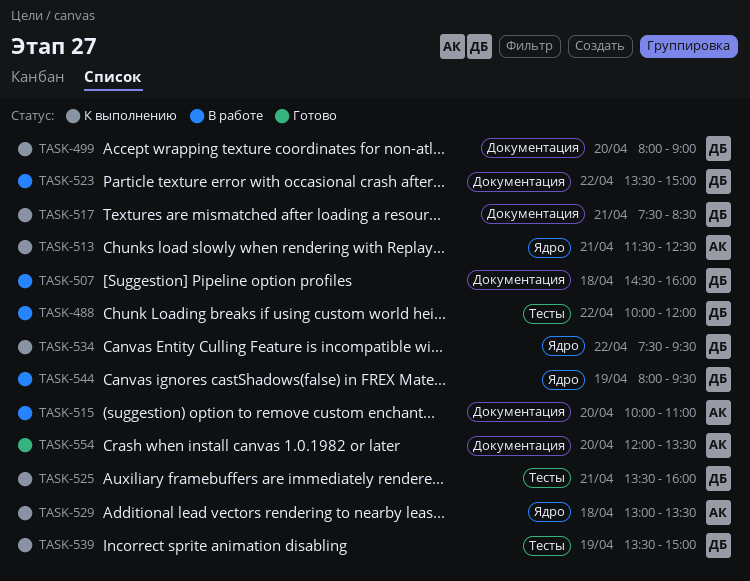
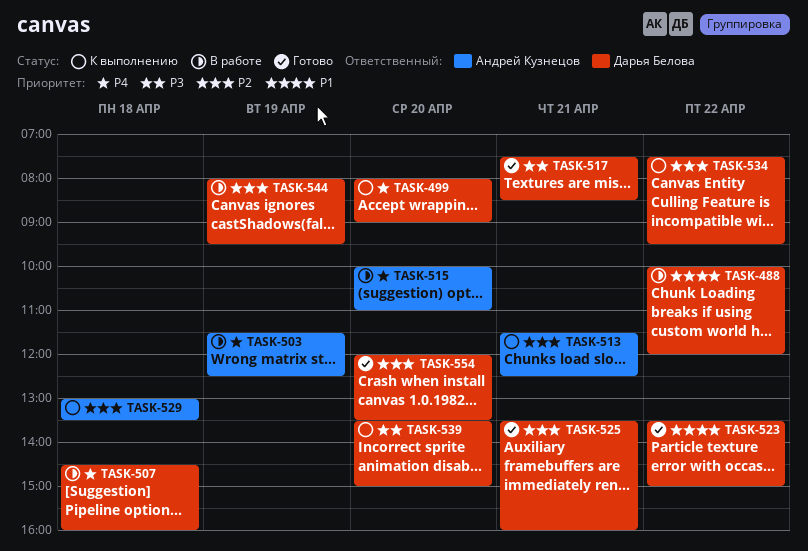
TASK-503: none -> present
TASK-517, status: К выполнению -> Готово
TASK-523, status: В работе -> Готово
TASK-525, status: К выполнению -> Готово
TASK-539, day: Apr 19 -> Apr 20
TASK-554, owner: Андрей Кузнецов -> Дарья Белова

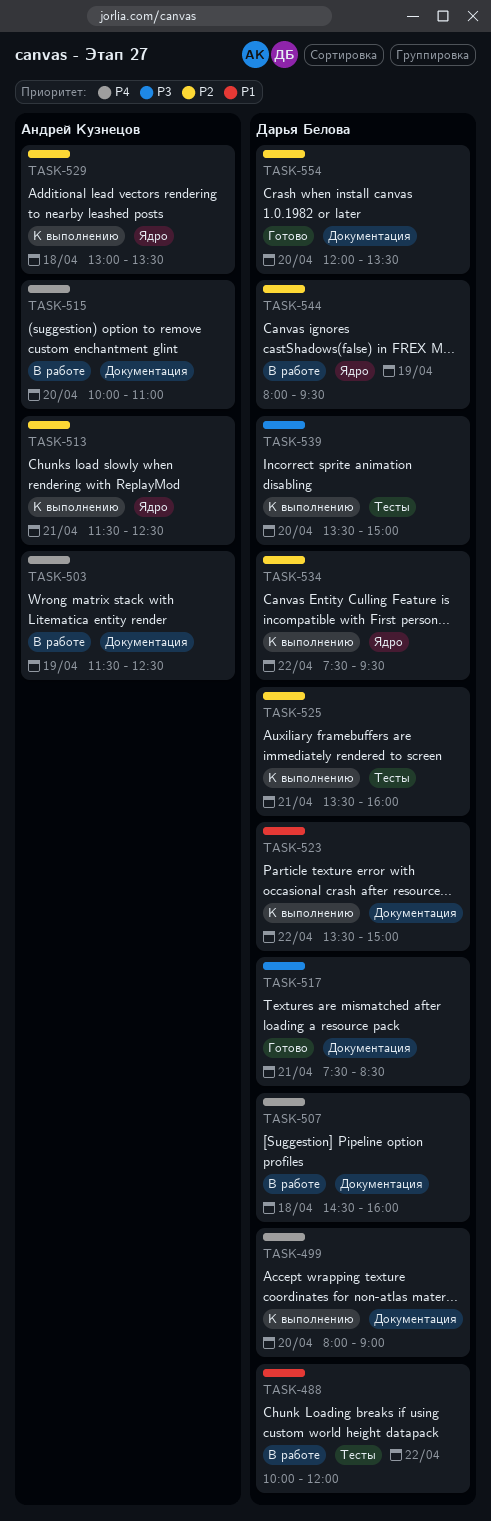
TASK-523, status: Готово -> К выполнению
TASK-525, status: Готово -> К выполнению

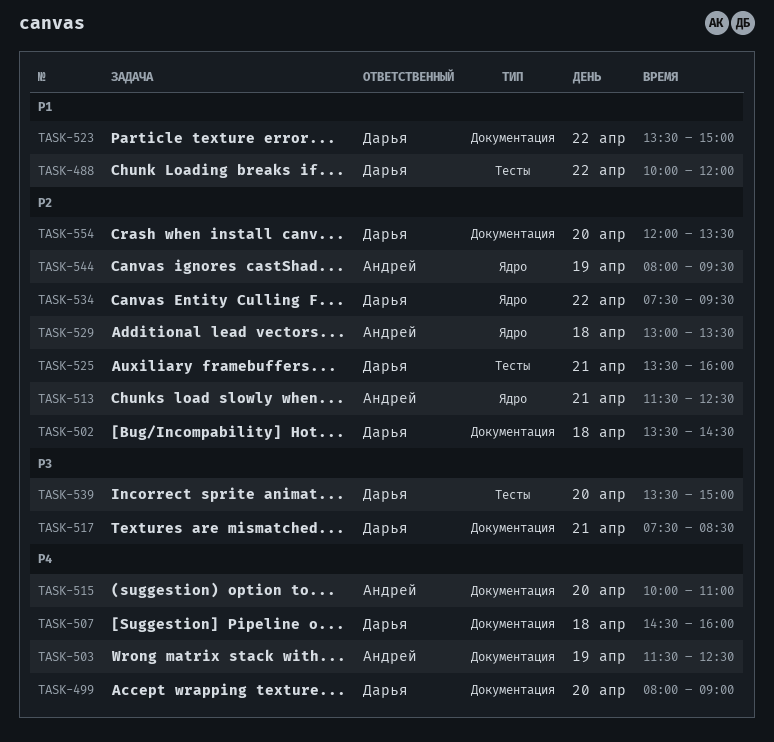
TASK-502: none -> present
TASK-544, owner: Дарья Белова -> Андрей Кузнецов

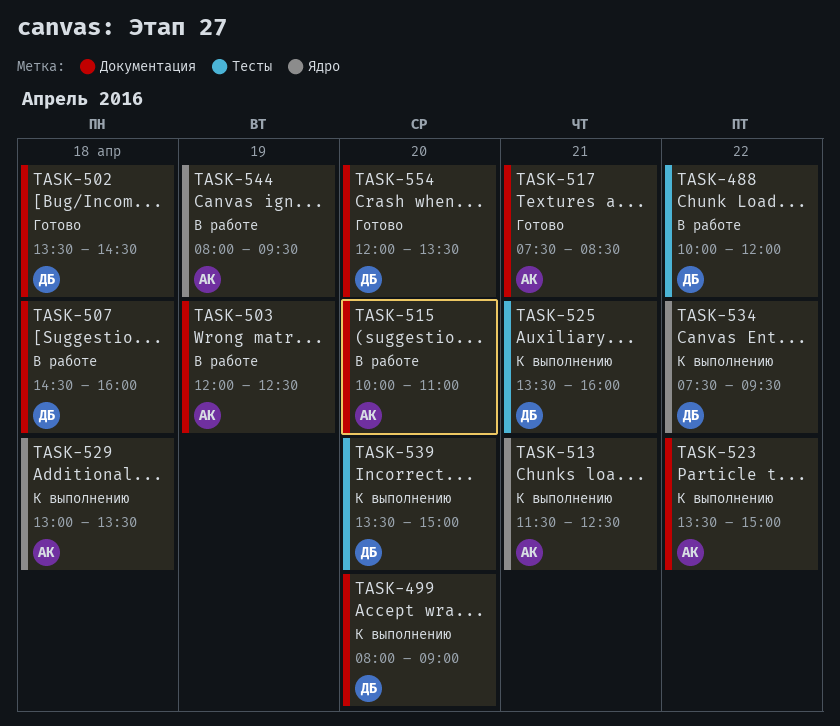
TASK-503, begins: 11:30 -> 12:00
TASK-517, owner: Дарья -> Андрей
TASK-523, owner: Дарья -> Андрей

